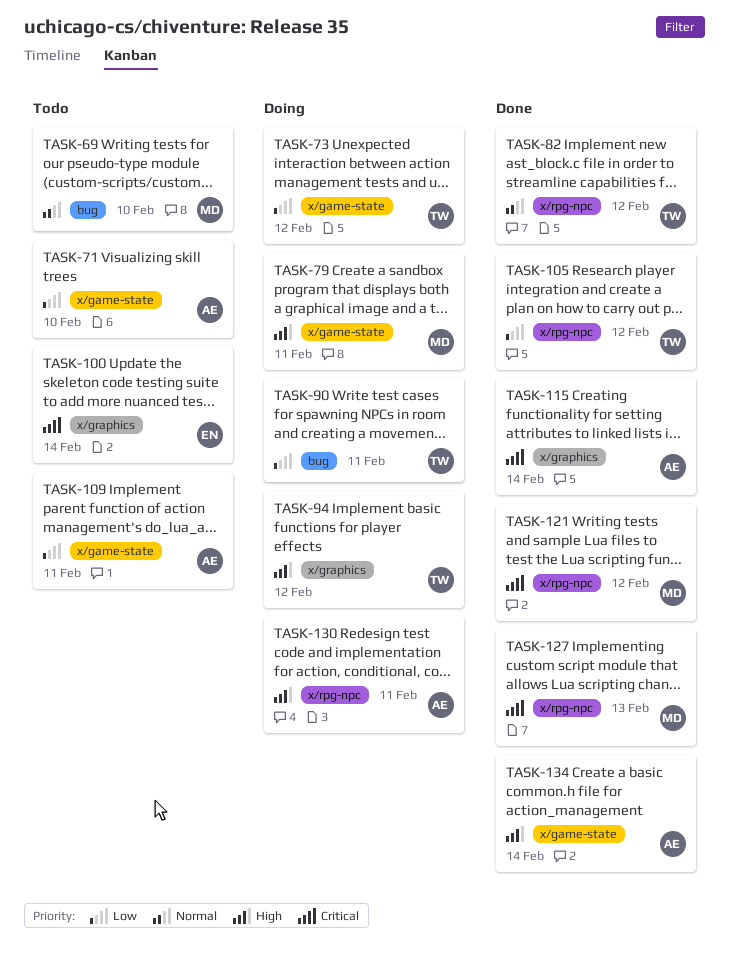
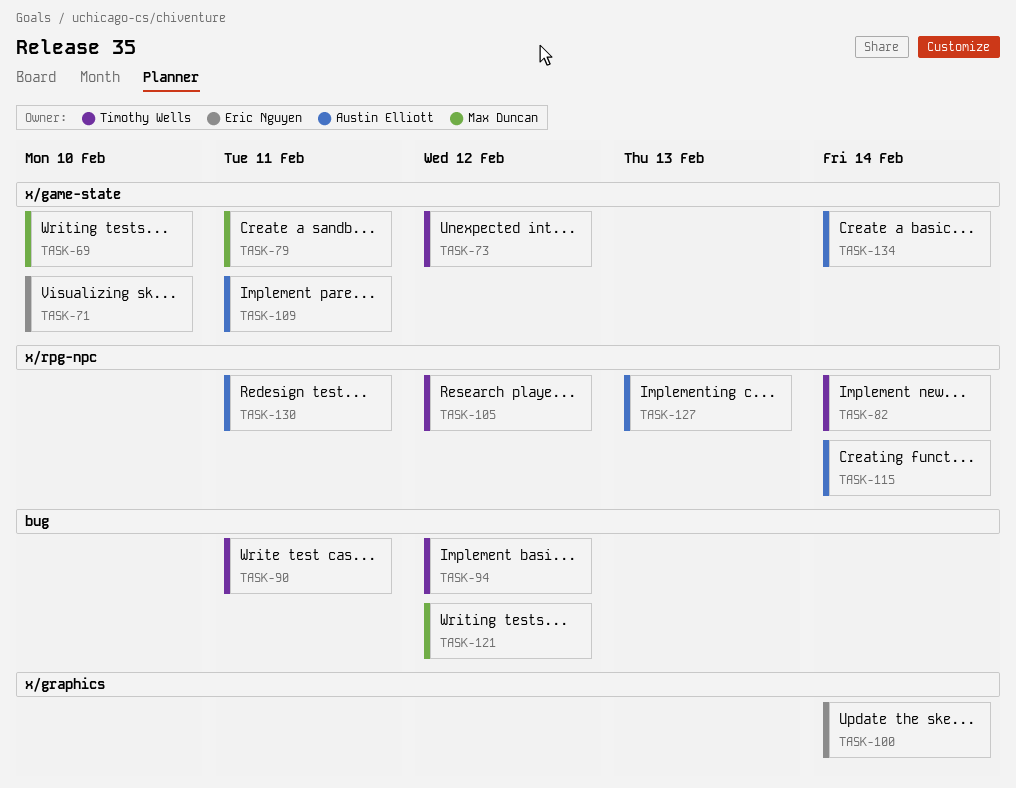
TASK-69, label: bug -> x/game-state
TASK-71, owner: Austin Elliott -> Eric Nguyen
TASK-82, due: Feb 12 -> Feb 14
TASK-94, label: x/graphics -> bug
TASK-115, label: x/graphics -> x/rpg-npc
TASK-121, label: x/rpg-npc -> bug
TASK-127, owner: Max Duncan -> Austin Elliott

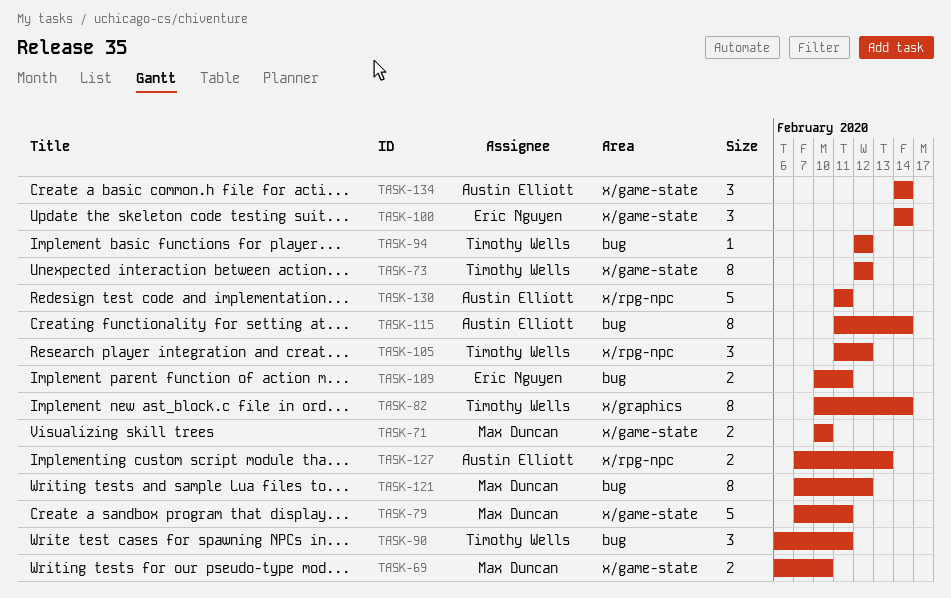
TASK-71, owner: Eric Nguyen -> Max Duncan
TASK-82, label: x/rpg-npc -> x/graphics
TASK-100, label: x/graphics -> x/game-state
TASK-109, owner: Austin Elliott -> Eric Nguyen
TASK-109, label: x/game-state -> bug
TASK-115, label: x/rpg-npc -> bug

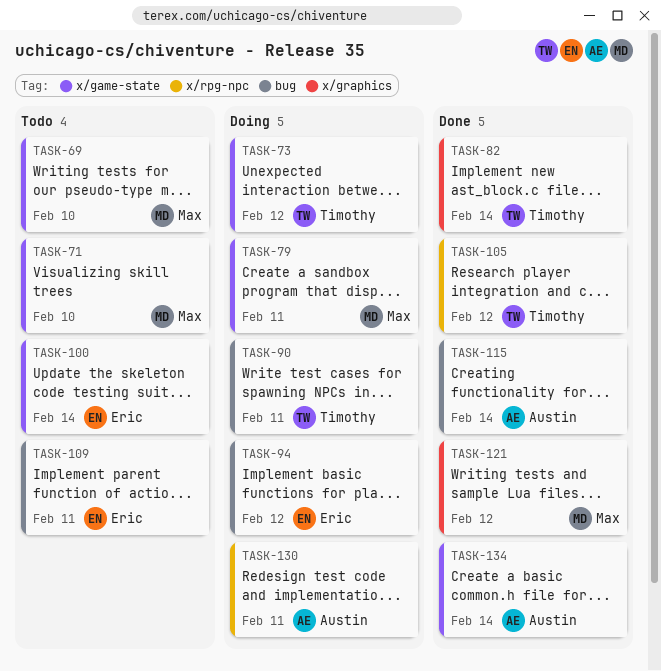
TASK-94, owner: Timothy Wells -> Eric Nguyen
TASK-121, label: bug -> x/graphics
TASK-127: present -> none

